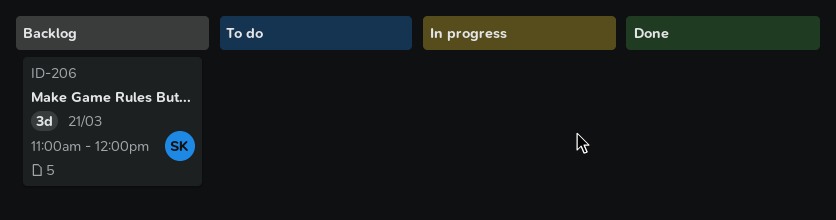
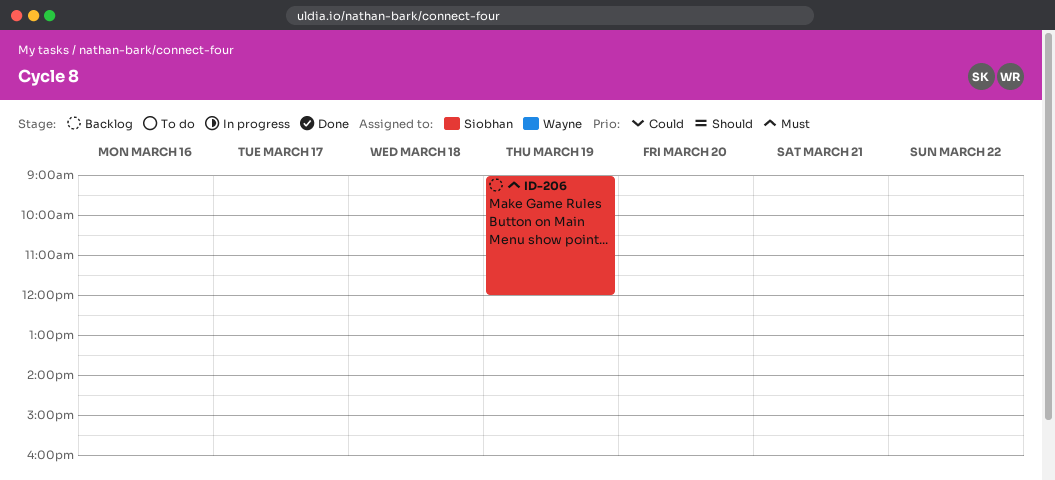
ID-206, day: Mar 21 -> Mar 19
ID-206, begins: 11:00 -> 09:00

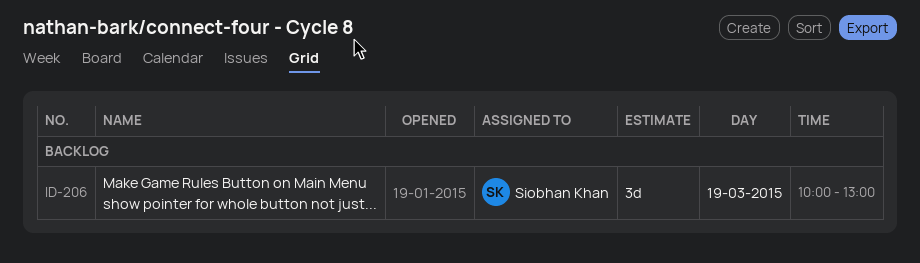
ID-206, begins: 09:00 -> 10:00
ID-206, ends: 12:00 -> 13:00

